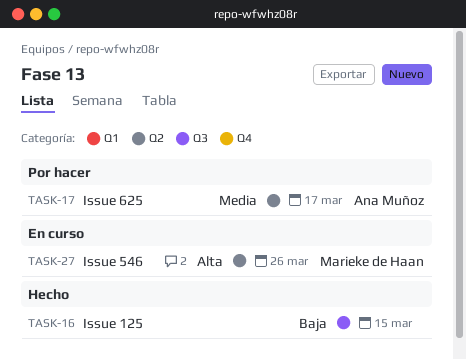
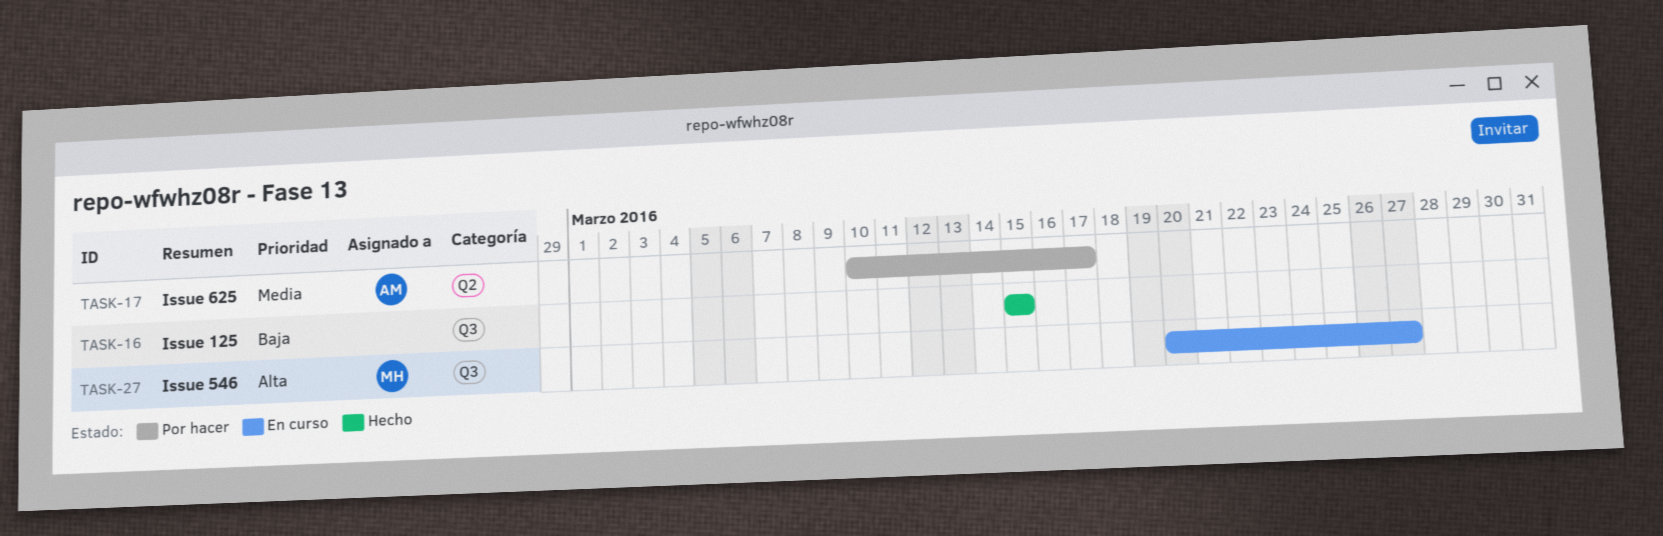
TASK-27, label: Q2 -> Q3
TASK-27, due: Mar 26 -> Mar 27

